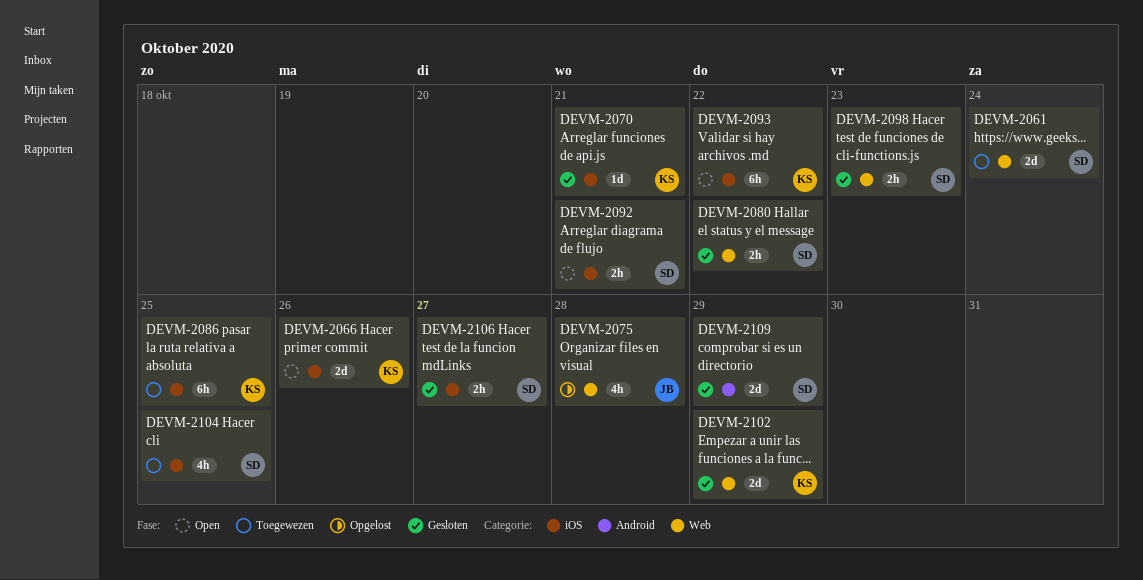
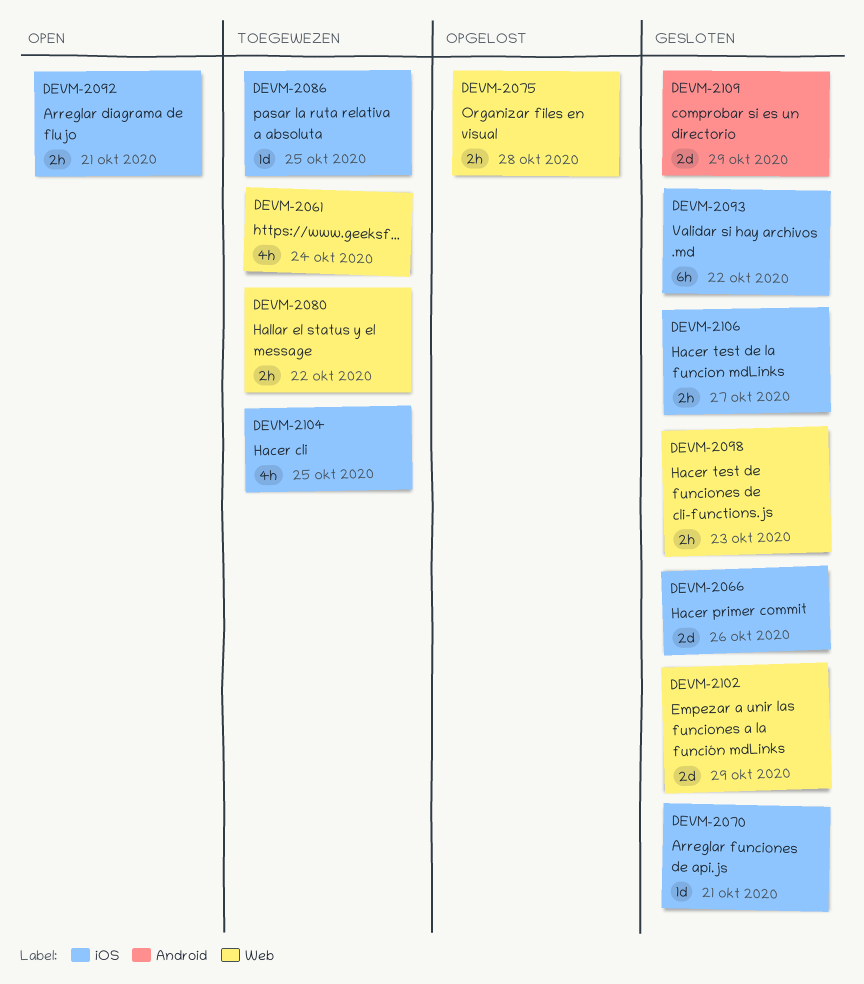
DEVM-2061, estimate: 2d -> 4h
DEVM-2066, status: Open -> Gesloten
DEVM-2075, estimate: 4h -> 2h
DEVM-2080, status: Gesloten -> Toegewezen
DEVM-2086, estimate: 6h -> 1d
DEVM-2093, status: Open -> Gesloten

